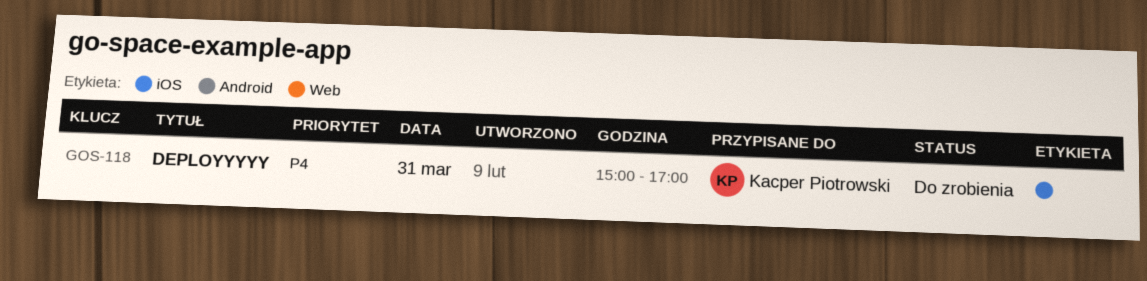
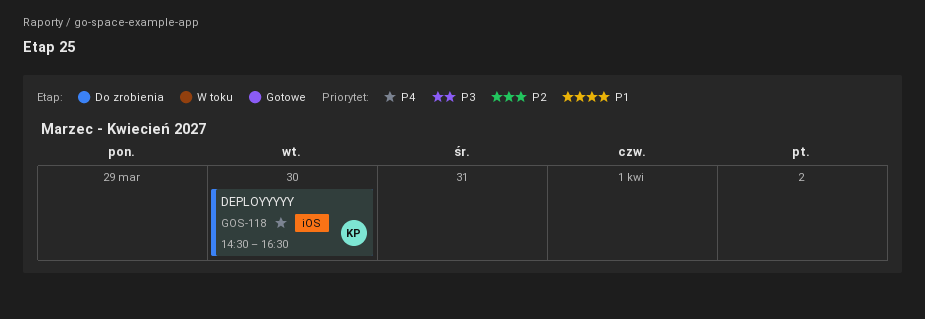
GOS-118, day: Mar 31 -> Mar 30
GOS-118, begins: 15:00 -> 14:30
GOS-118, ends: 17:00 -> 16:30

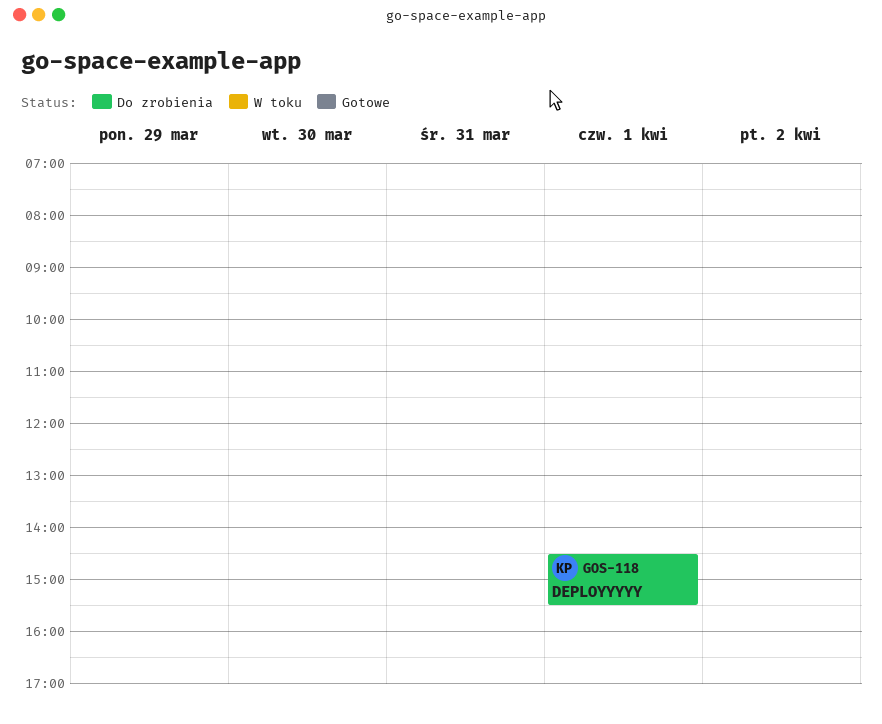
GOS-118, day: Mar 30 -> Apr 1
GOS-118, ends: 16:30 -> 15:30

